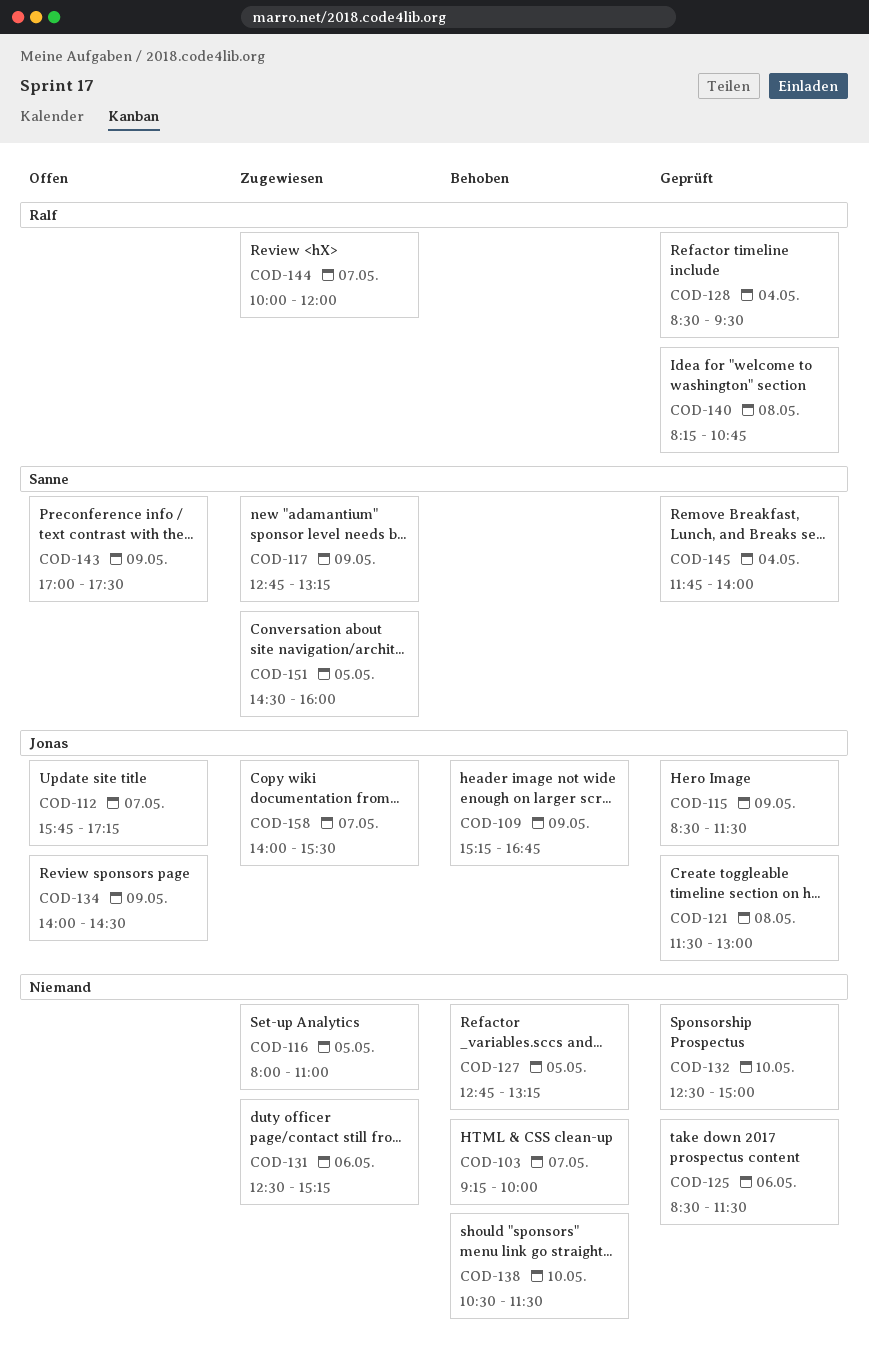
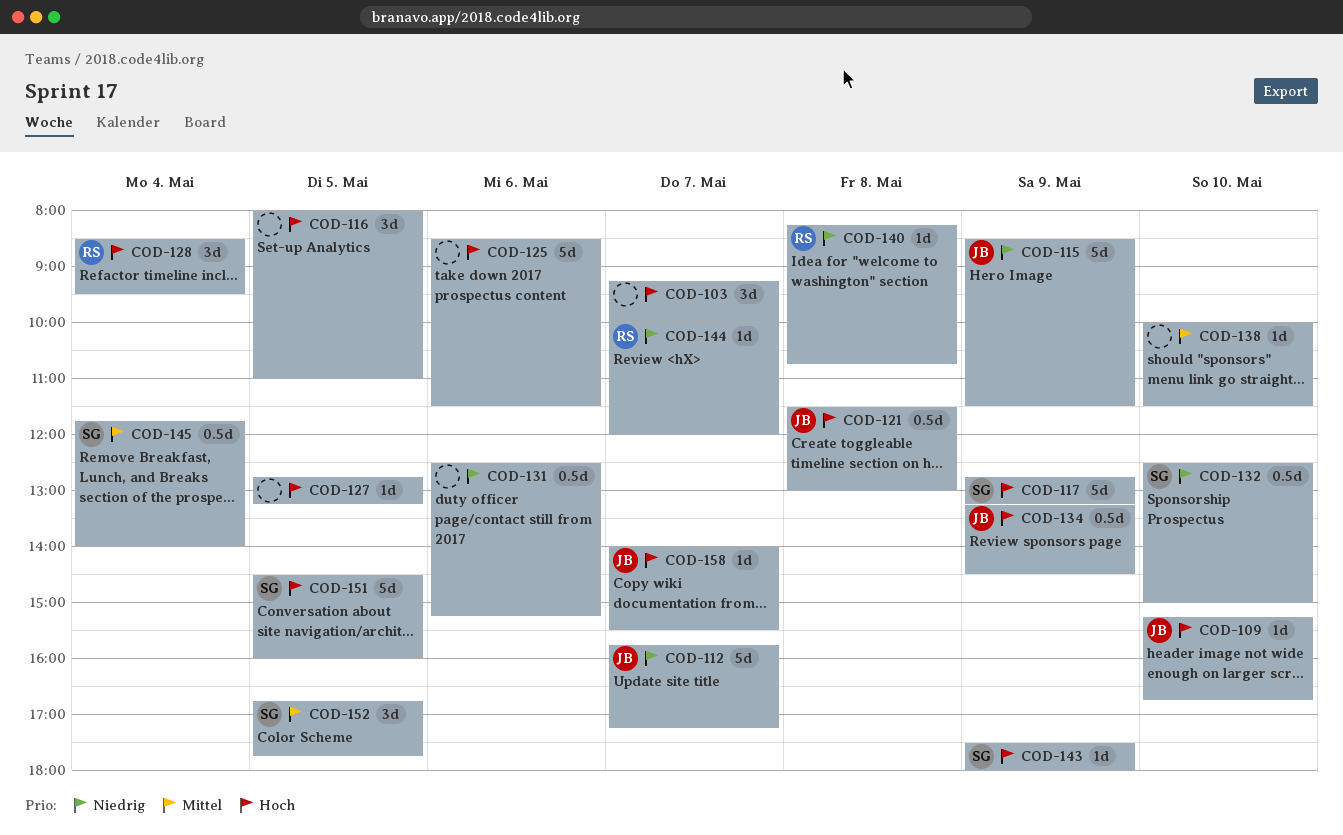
COD-109, day: May 9 -> May 10
COD-132, owner: none -> Sanne
COD-134, begins: 14:00 -> 13:15
COD-138, begins: 10:30 -> 10:00
COD-143, begins: 17:00 -> 17:30
COD-143, ends: 17:30 -> 18:00
COD-152: none -> present

